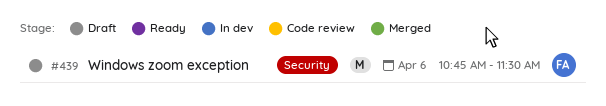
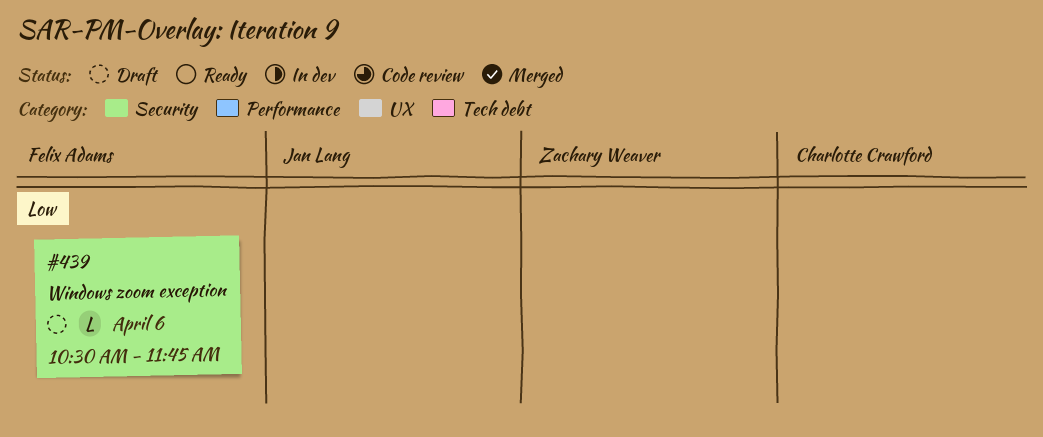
#439, estimate: M -> L
#439, begins: 10:45 -> 10:30
#439, ends: 11:30 -> 11:45

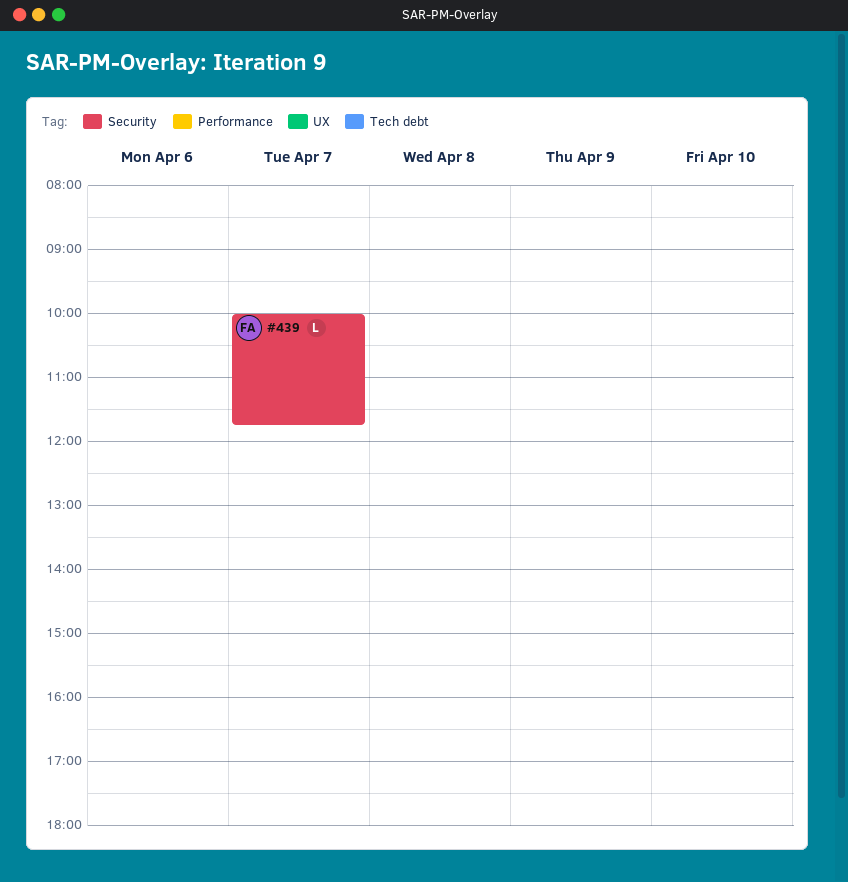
#439, day: Apr 6 -> Apr 7
#439, begins: 10:30 -> 10:00

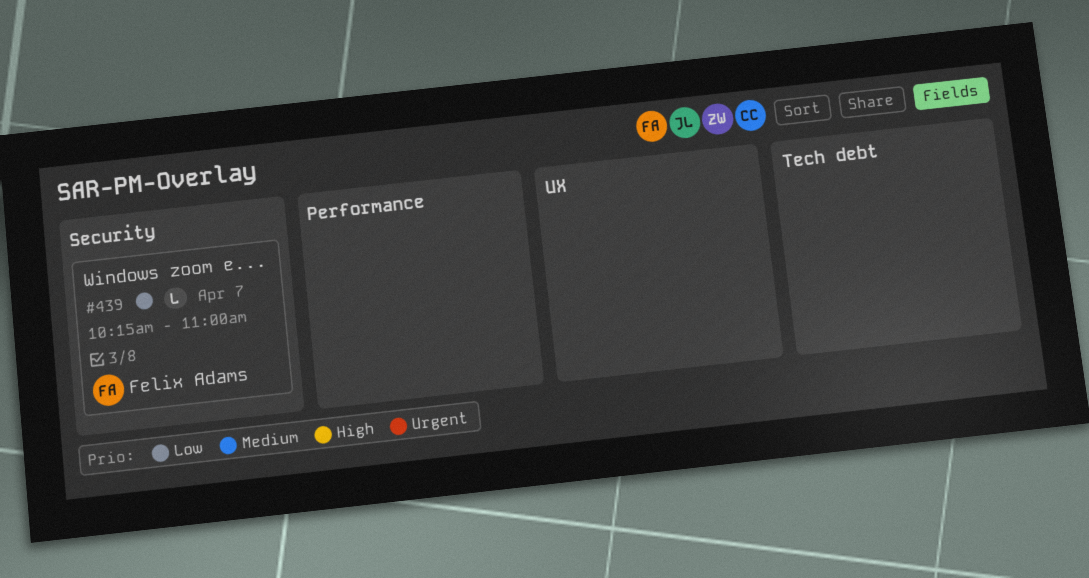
#439, begins: 10:00 -> 10:15
#439, ends: 11:45 -> 11:00

